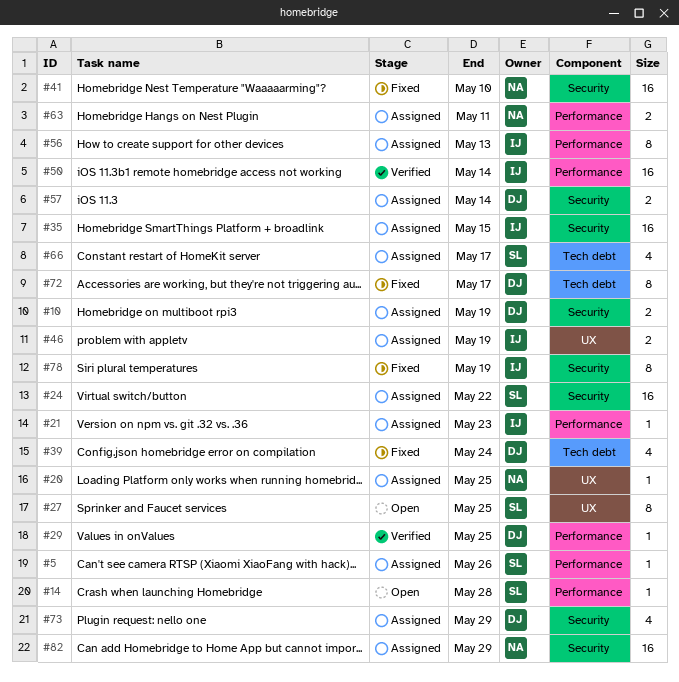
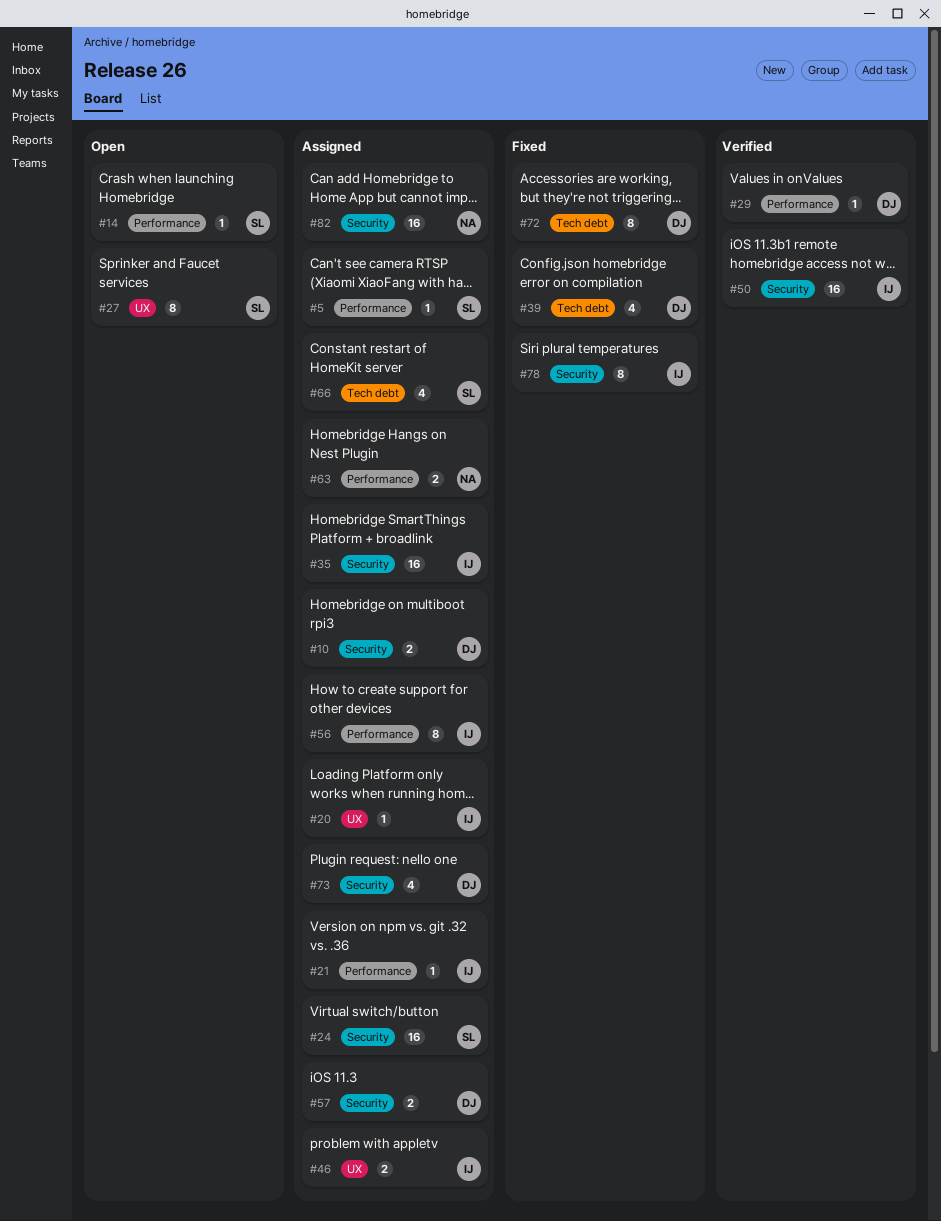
#20, owner: NA -> IJ
#41: present -> none
#50, label: Performance -> Security

